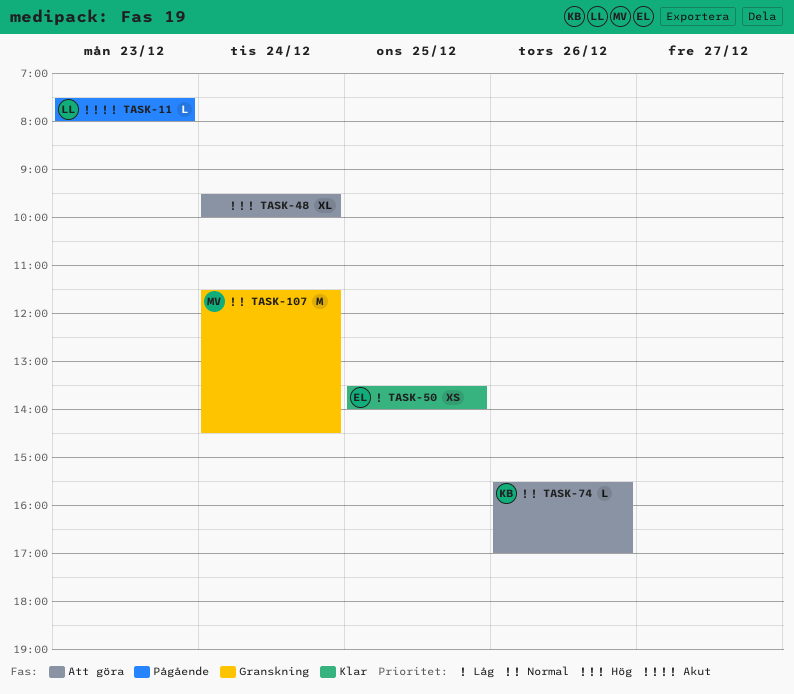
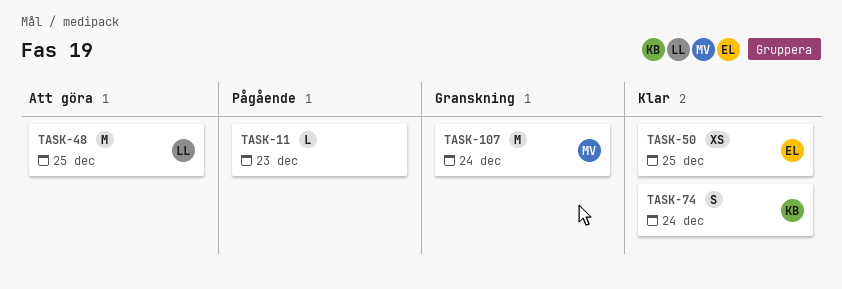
TASK-11, owner: LL -> none
TASK-48, owner: none -> LL
TASK-48, estimate: XL -> M
TASK-48, day: Dec 24 -> Dec 25
TASK-74, status: Att göra -> Klar
TASK-74, estimate: L -> S
TASK-74, day: Dec 26 -> Dec 24

